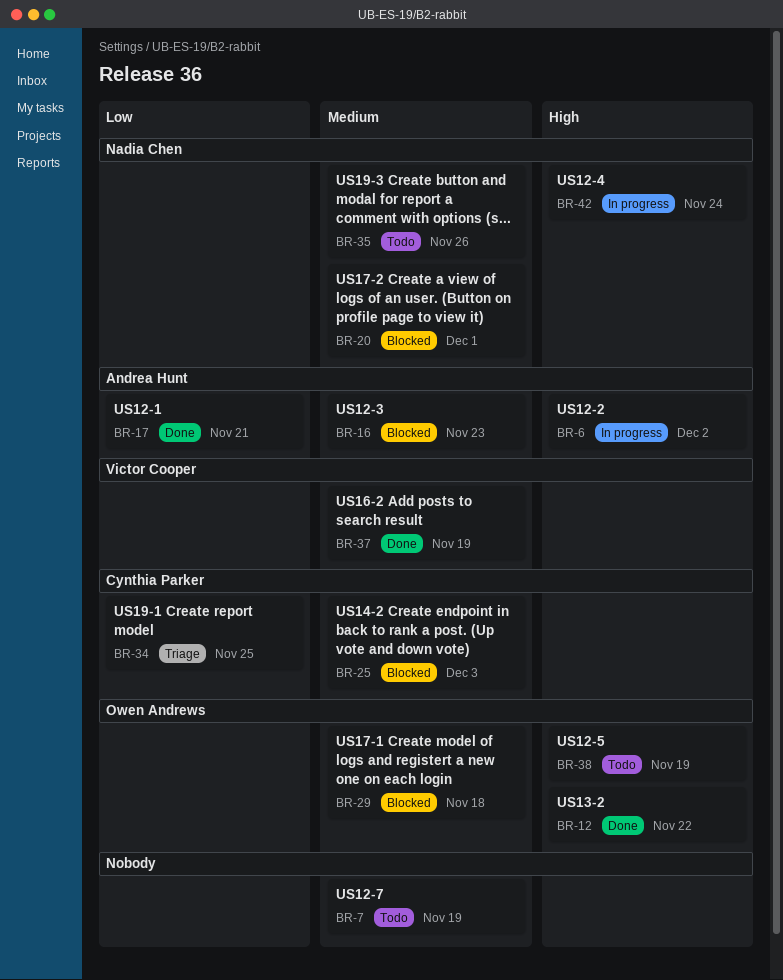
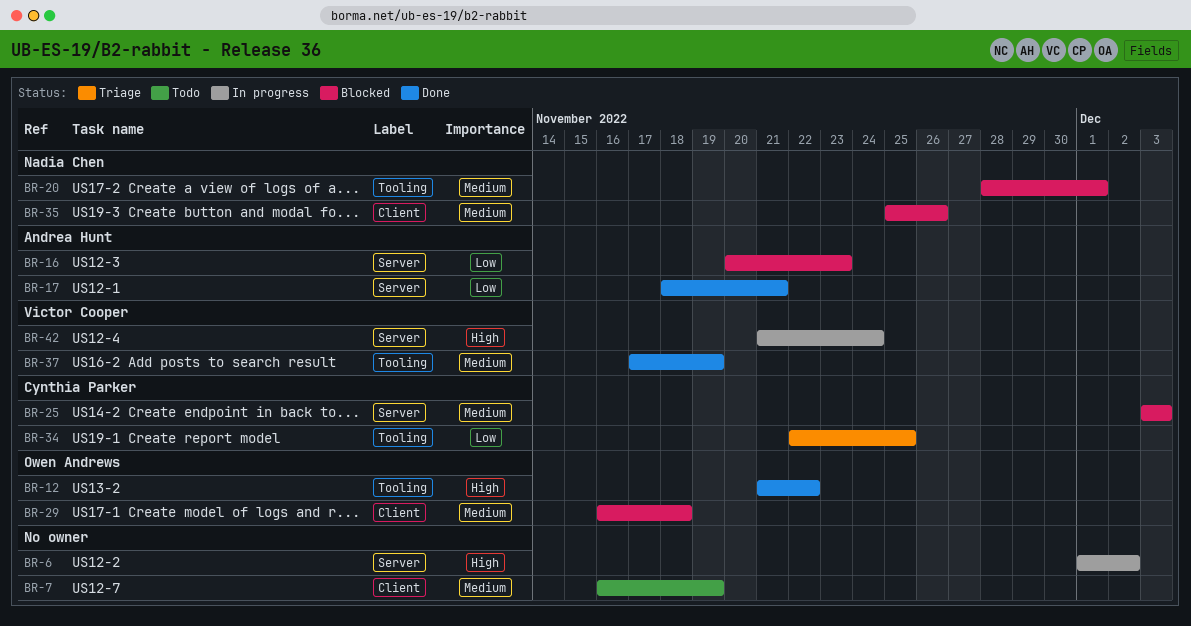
BR-6, owner: Andrea Hunt -> none
BR-16, priority: Medium -> Low
BR-35, status: Todo -> Blocked
BR-38: present -> none
BR-42, owner: Nadia Chen -> Victor Cooper

